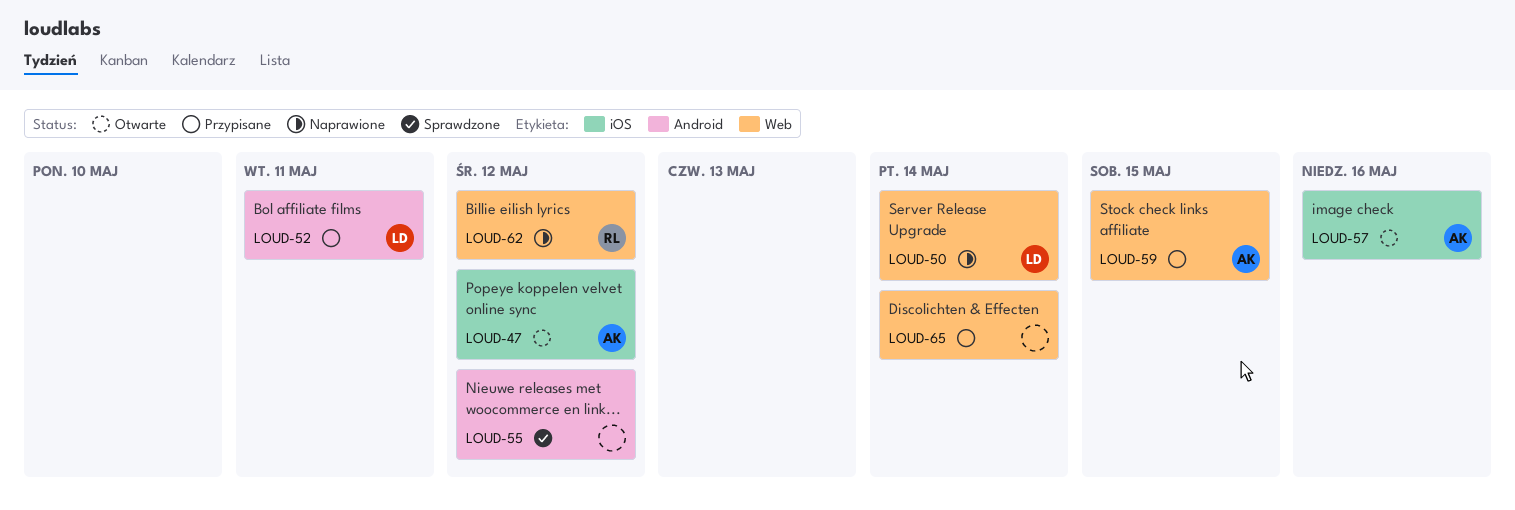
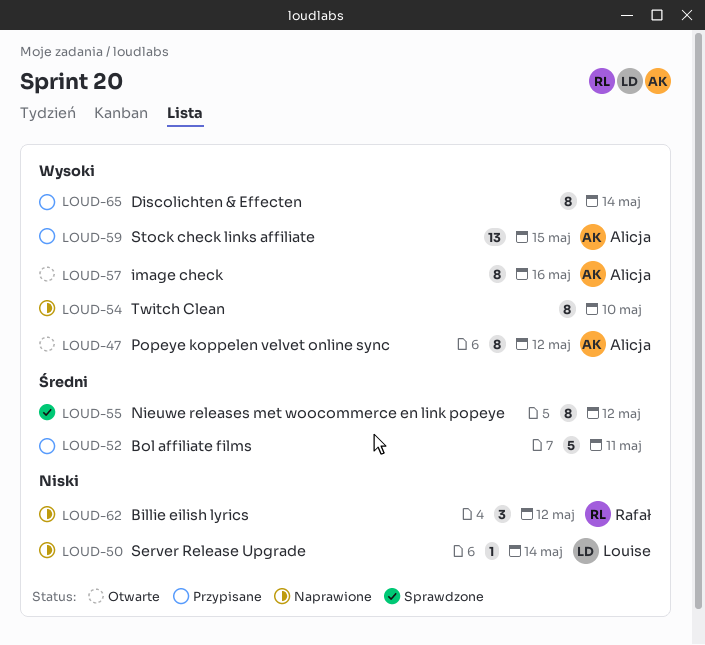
LOUD-52, owner: Louise -> none
LOUD-54: none -> present

